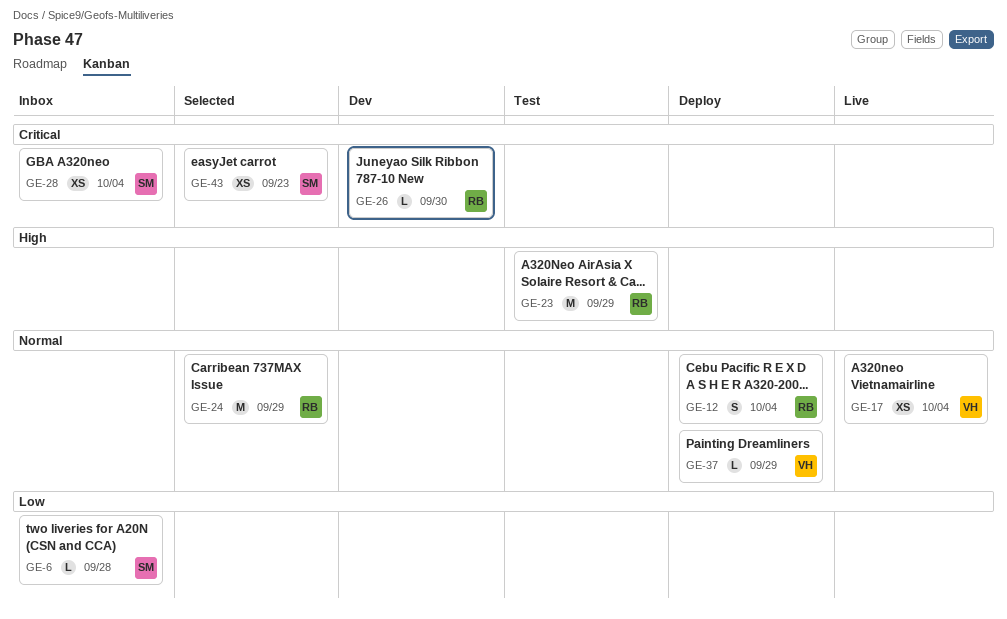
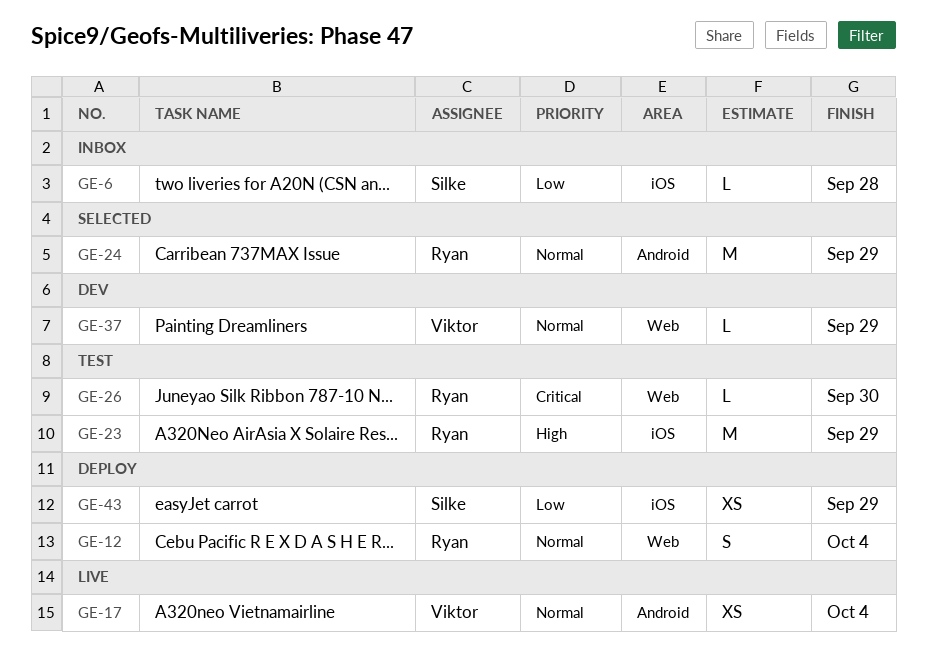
GE-26, status: Dev -> Test
GE-28: present -> none
GE-37, status: Deploy -> Dev
GE-43, status: Selected -> Deploy
GE-43, priority: Critical -> Low
GE-43, due: Sep 23 -> Sep 29

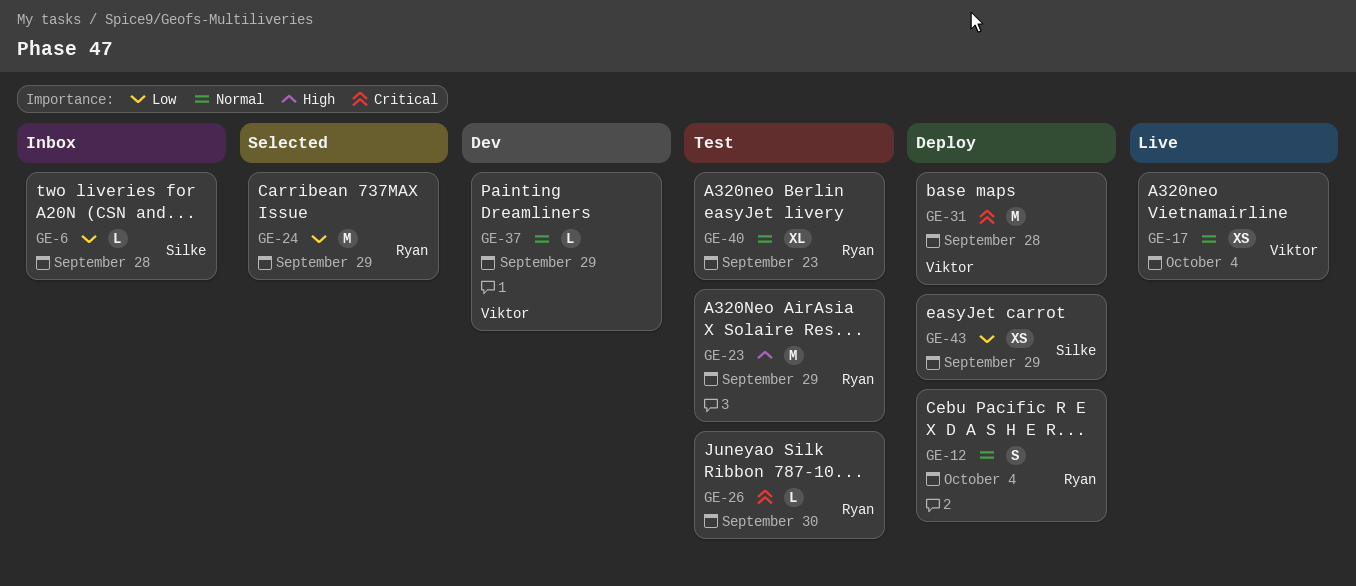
GE-24, priority: Normal -> Low
GE-31: none -> present
GE-40: none -> present

